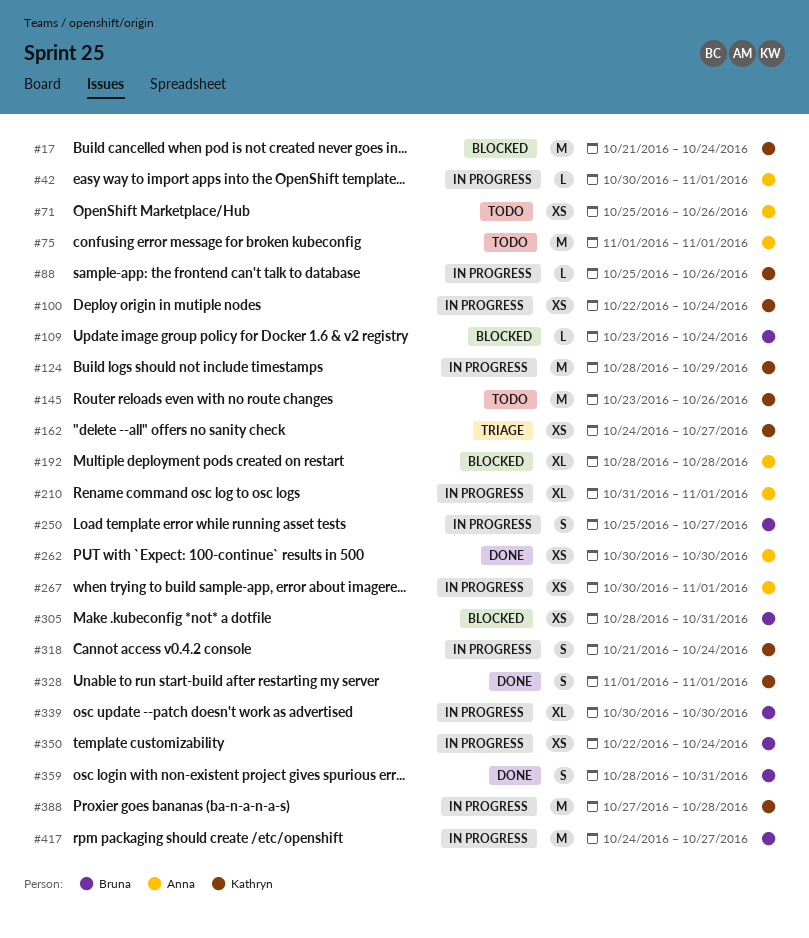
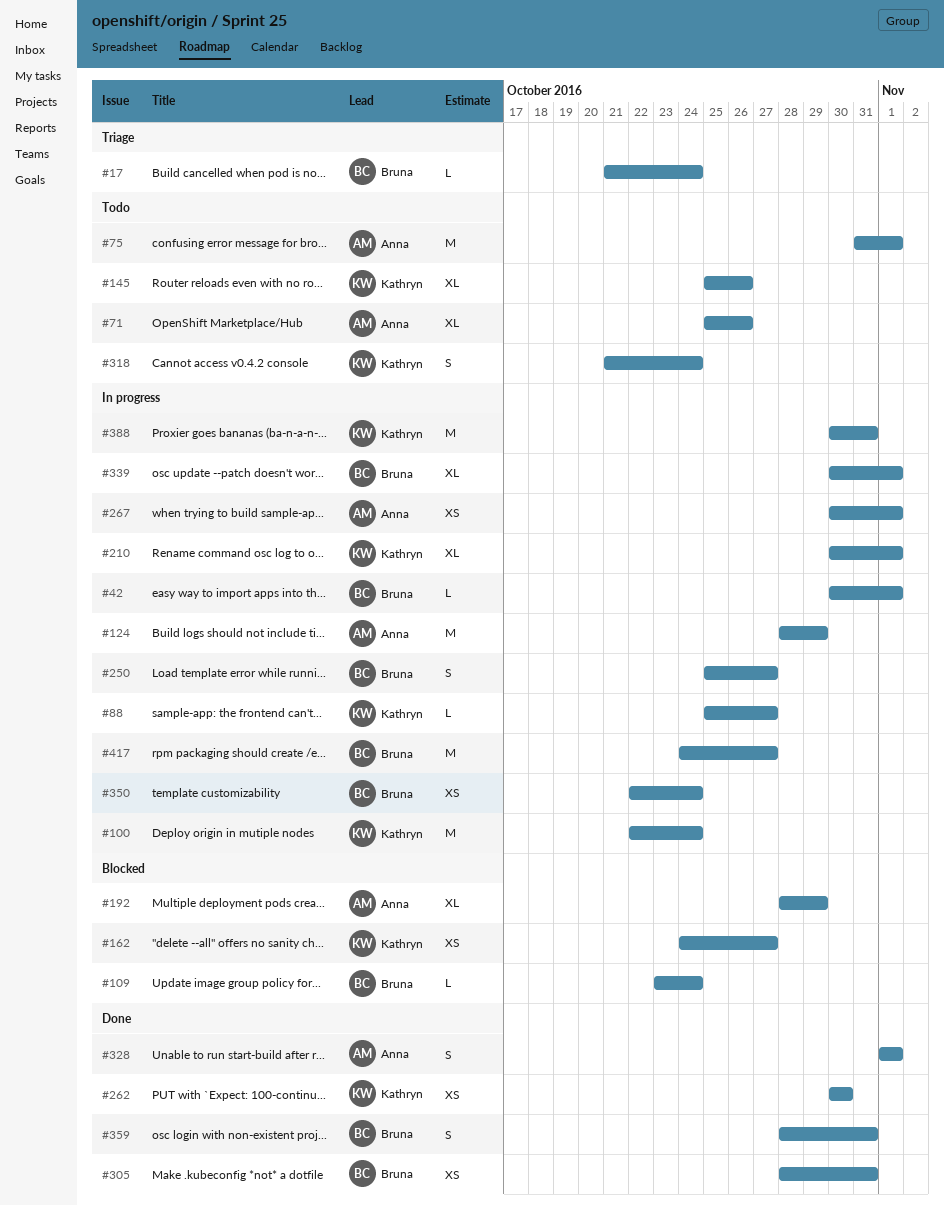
#17, status: Blocked -> Triage
#17, owner: Kathryn -> Bruna
#17, estimate: M -> L
#42, owner: Anna -> Bruna
#71, estimate: XS -> XL
#75, start: Nov 1 -> Oct 31
#88, due: Oct 26 -> Oct 27
#100, estimate: XS -> M
#124, owner: Kathryn -> Anna
#145, estimate: M -> XL
#145, start: Oct 23 -> Oct 25
#162, status: Triage -> Blocked
#192, due: Oct 28 -> Oct 29
#210, owner: Anna -> Kathryn
#210, start: Oct 31 -> Oct 30
#262, owner: Anna -> Kathryn
#305, status: Blocked -> Done
#318, status: In progress -> Todo
#328, owner: Kathryn -> Anna
#339, due: Oct 30 -> Nov 1
#388, start: Oct 27 -> Oct 30
#388, due: Oct 28 -> Oct 31

